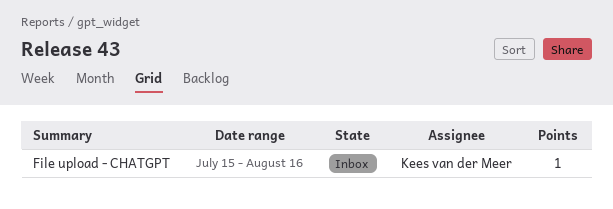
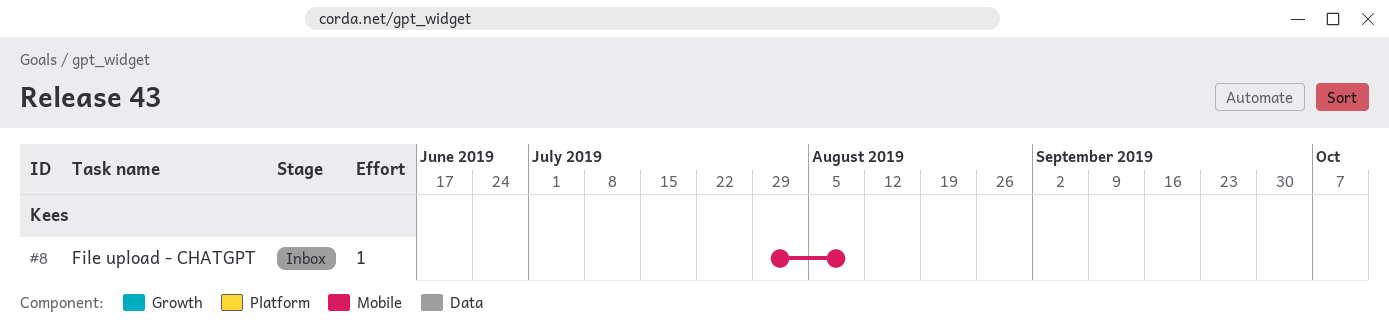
File upload - CHATGPT, start: Jul 15 -> Jul 29
File upload - CHATGPT, due: Aug 16 -> Aug 9

